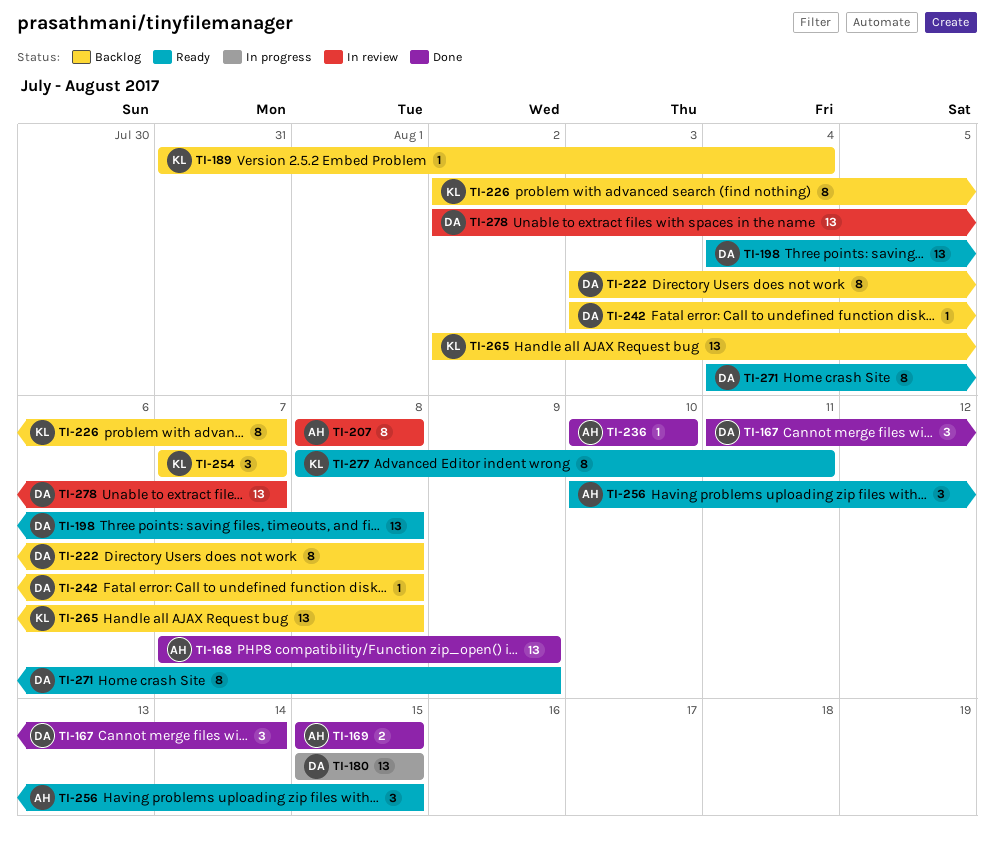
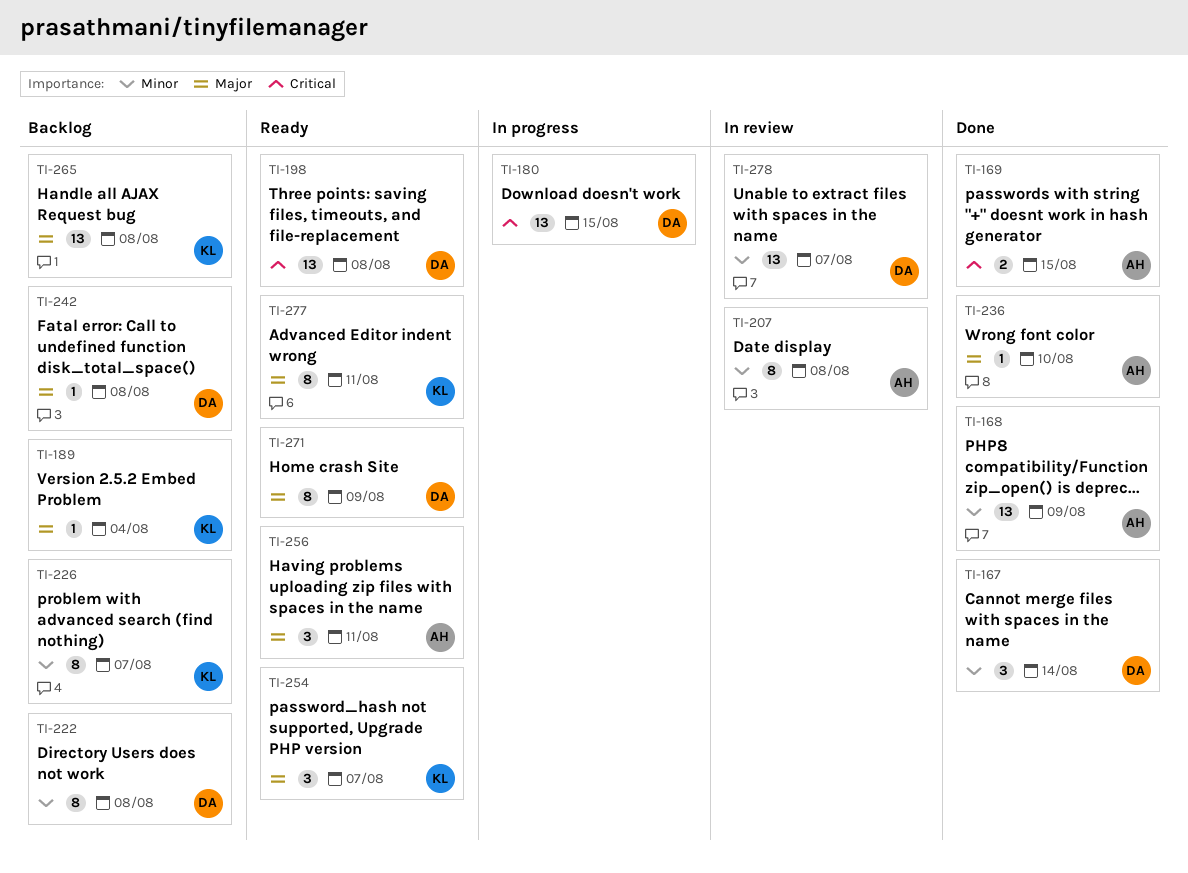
TI-254, status: Backlog -> Ready
TI-256, due: Aug 15 -> Aug 11

